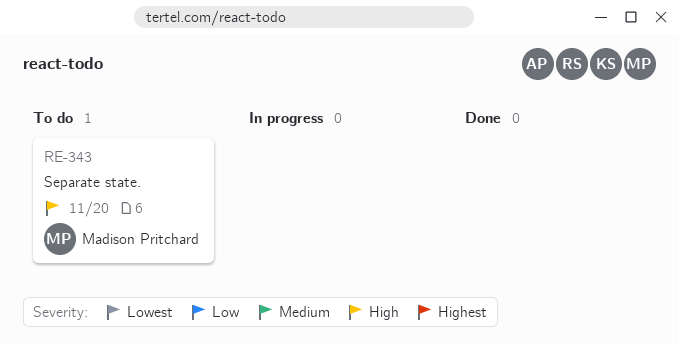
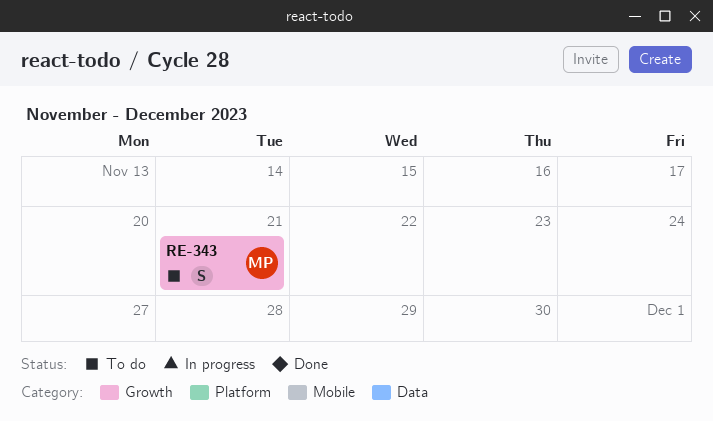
RE-343, due: Nov 20 -> Nov 21

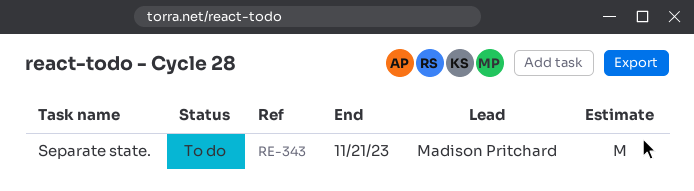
RE-343, estimate: S -> M

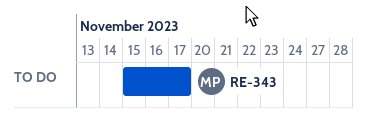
RE-343, due: Nov 21 -> Nov 17

